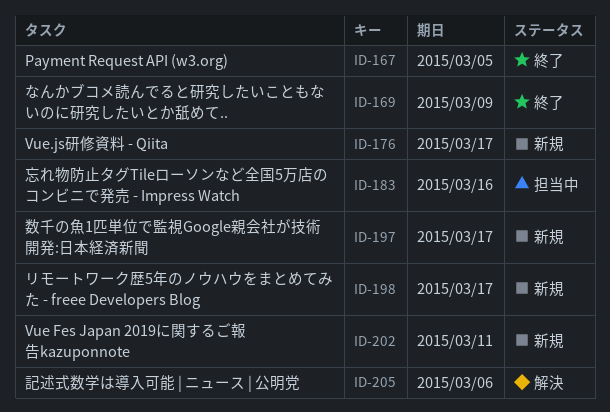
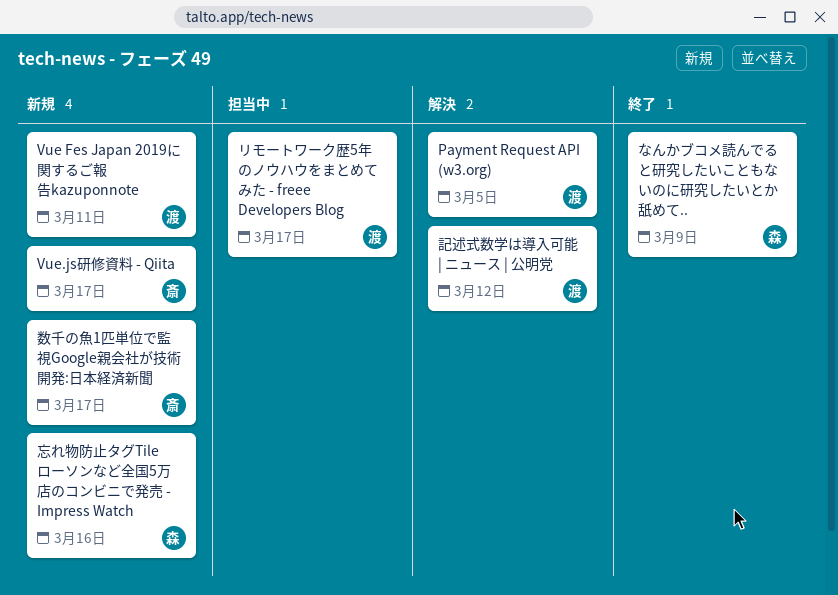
Payment Request API (w3.org), status: 終了 -> 解決
リモートワーク歴5年のノウハウをまとめてみた - freee Developers Blog, status: 新規 -> 担当中
忘れ物防止タグTileローソンなど全国5万店のコンビニで発売 - Impress Watch, status: 担当中 -> 新規
記述式数学は導入可能 | ニュース | 公明党, due: Mar 6 -> Mar 12

